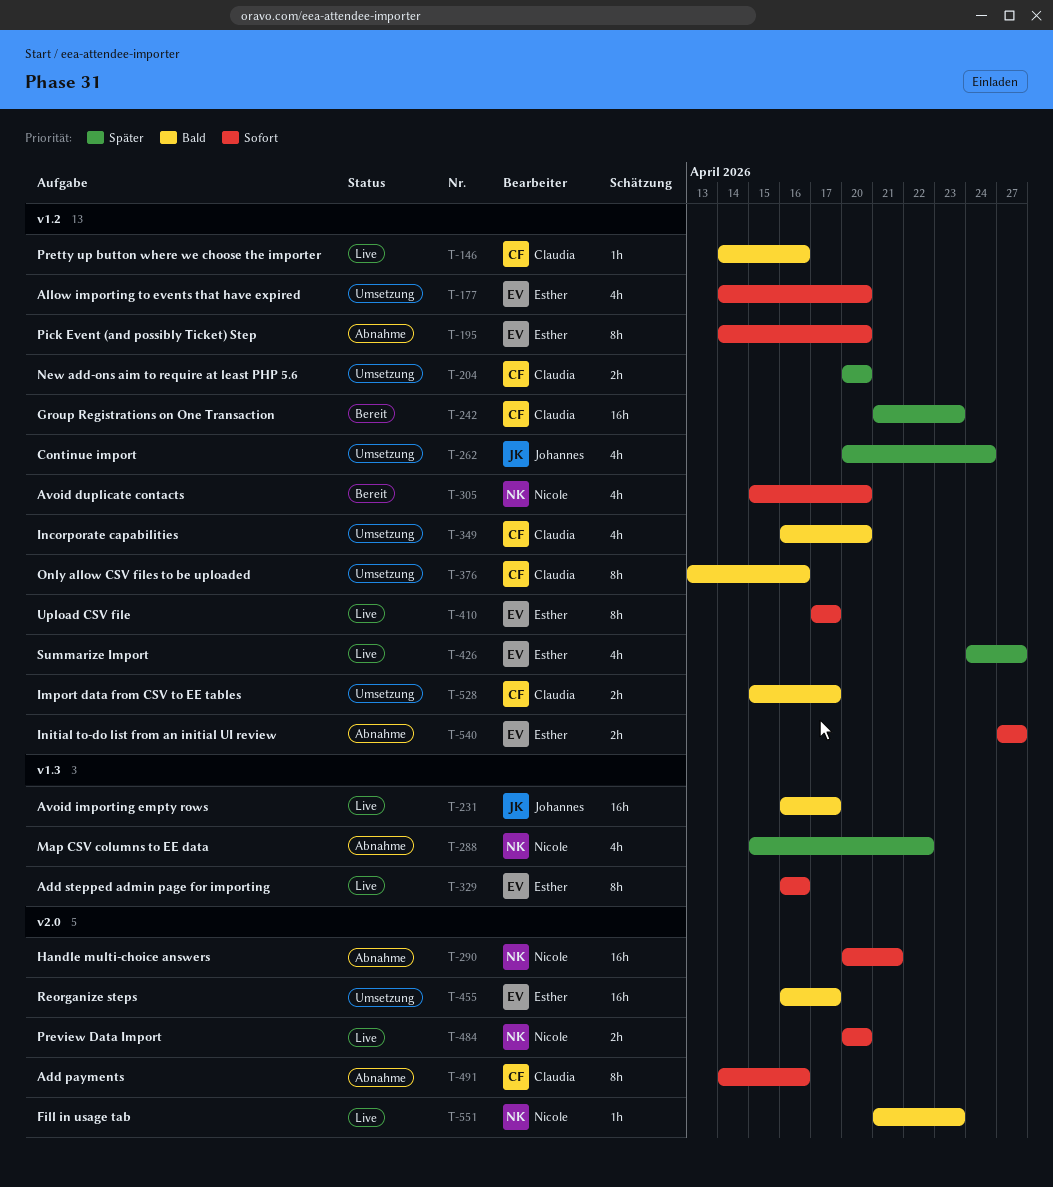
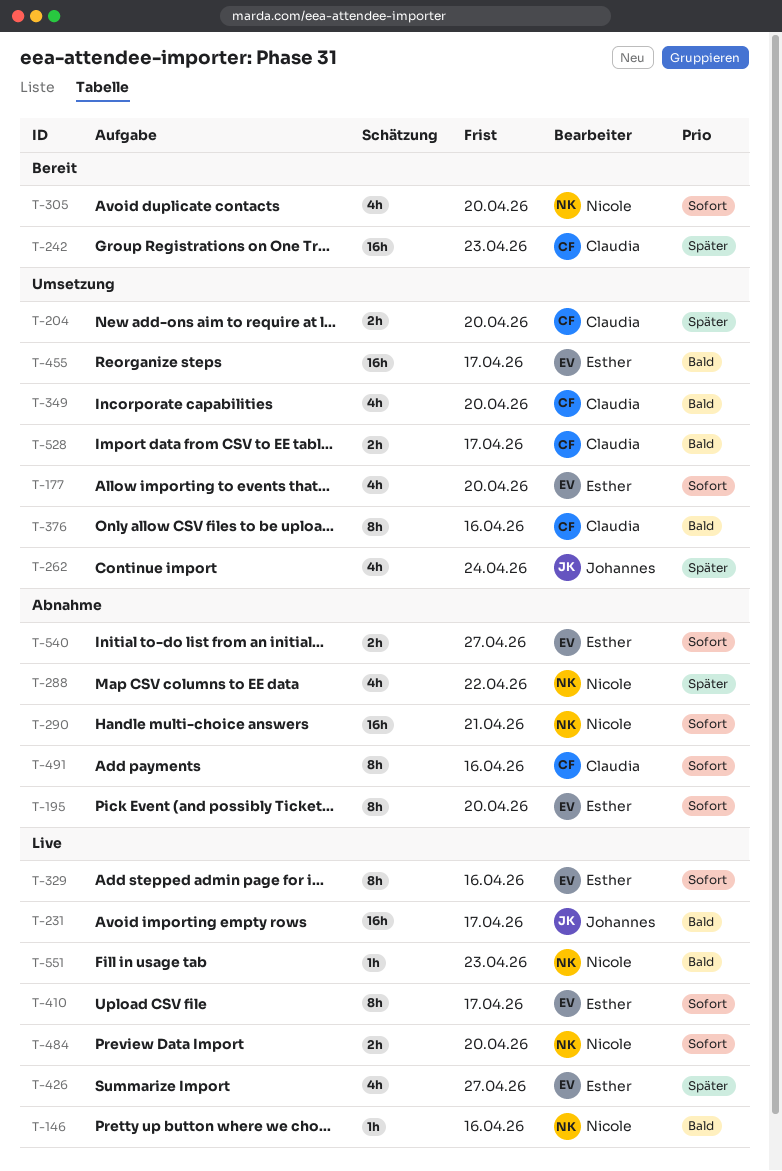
T-146, owner: Claudia -> Nicole

